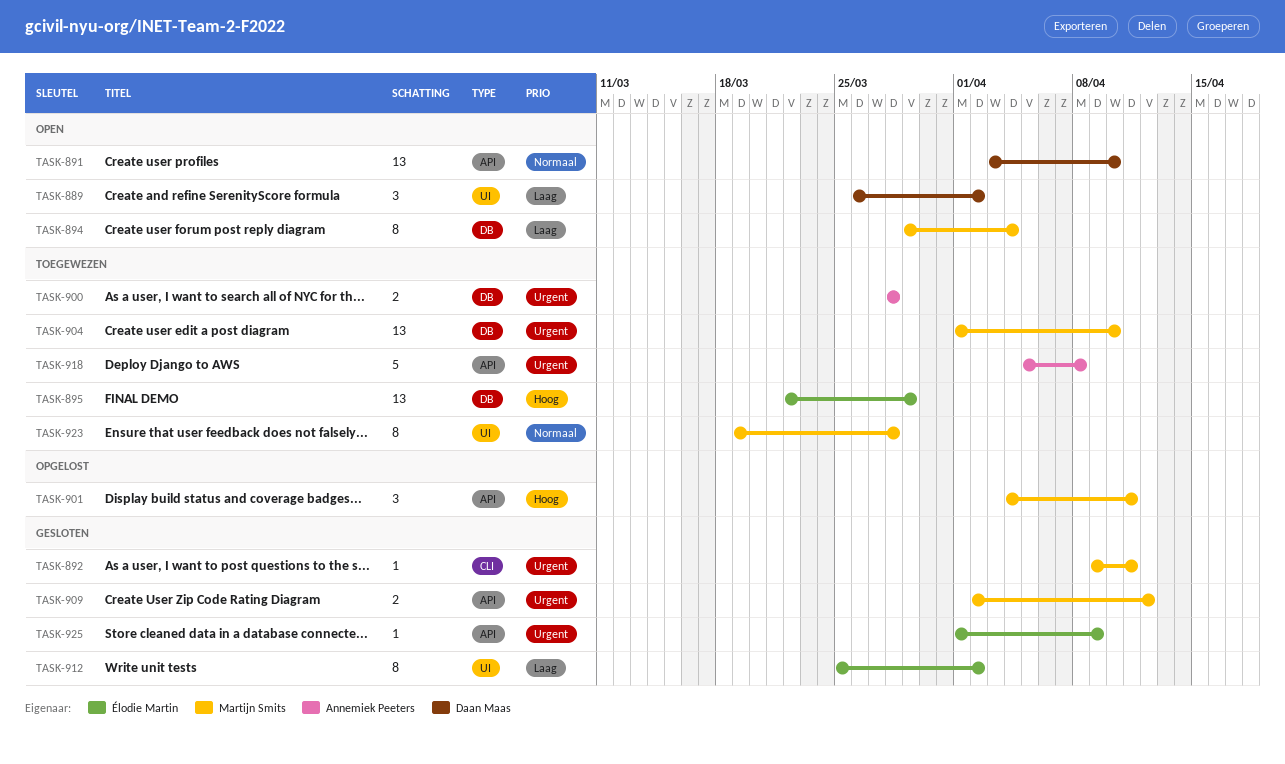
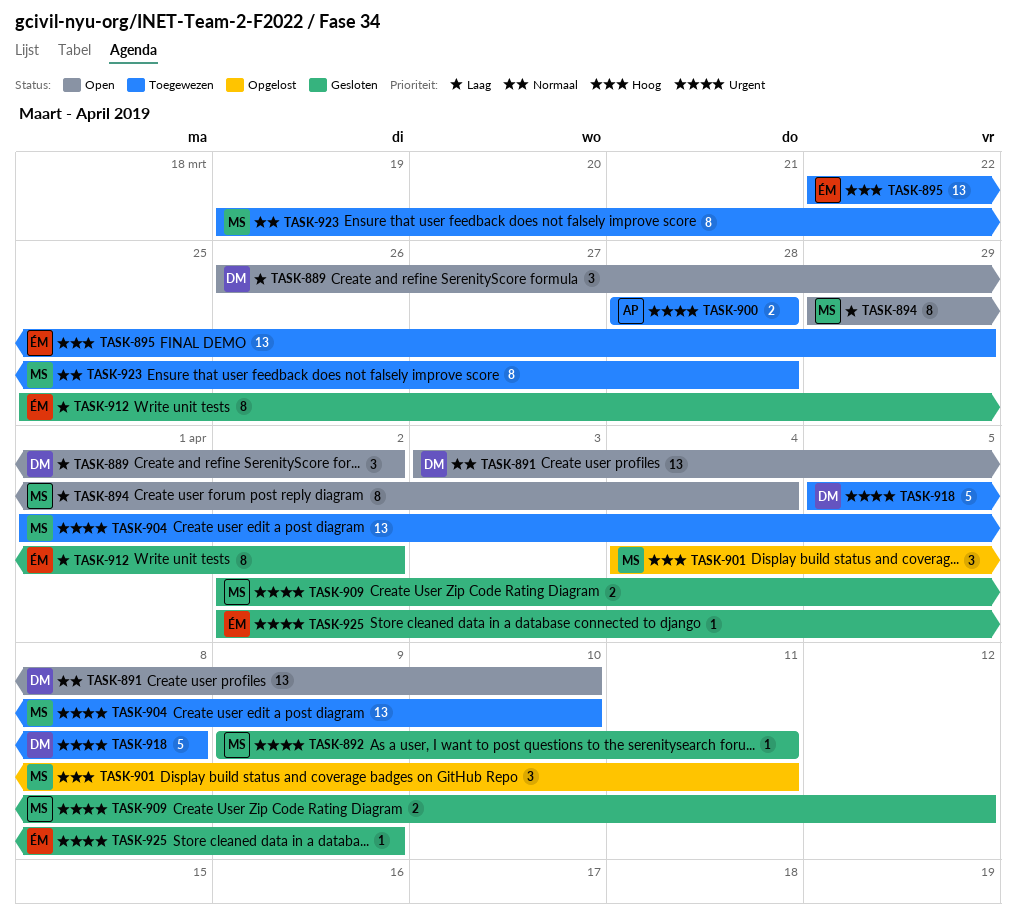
TASK-918, owner: Annemiek Peeters -> Daan Maas
TASK-925, start: Apr 1 -> Apr 2

